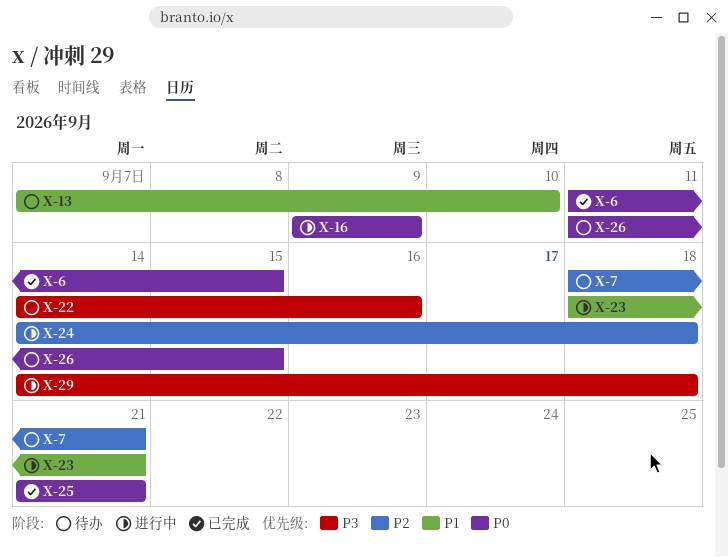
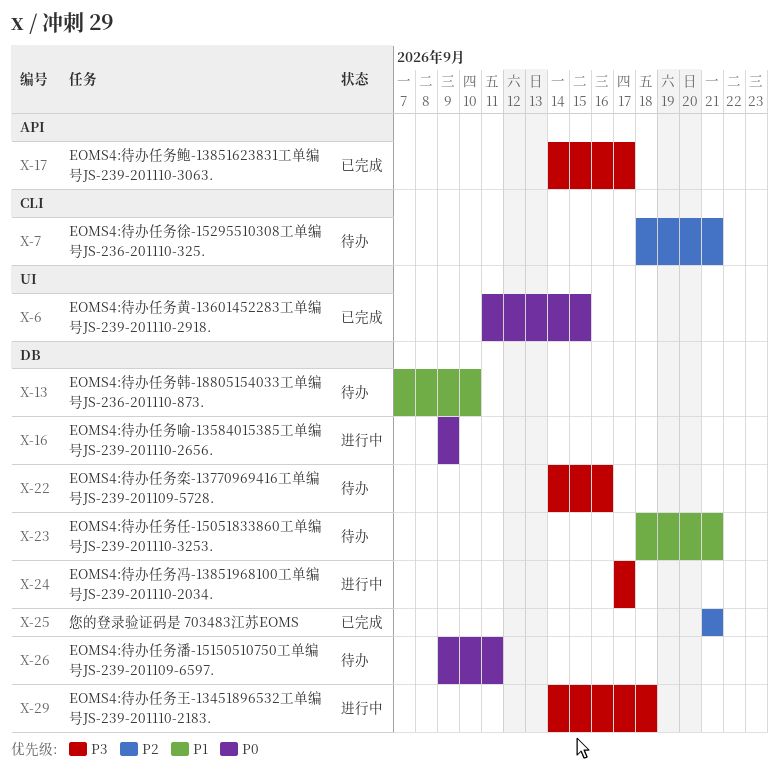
X-17: none -> present
X-23, status: 进行中 -> 待办
X-24, priority: P2 -> P3
X-24, start: Sep 14 -> Sep 17
X-24, due: Sep 18 -> Sep 17
X-25, priority: P0 -> P2
X-26, start: Sep 11 -> Sep 9
X-26, due: Sep 15 -> Sep 11

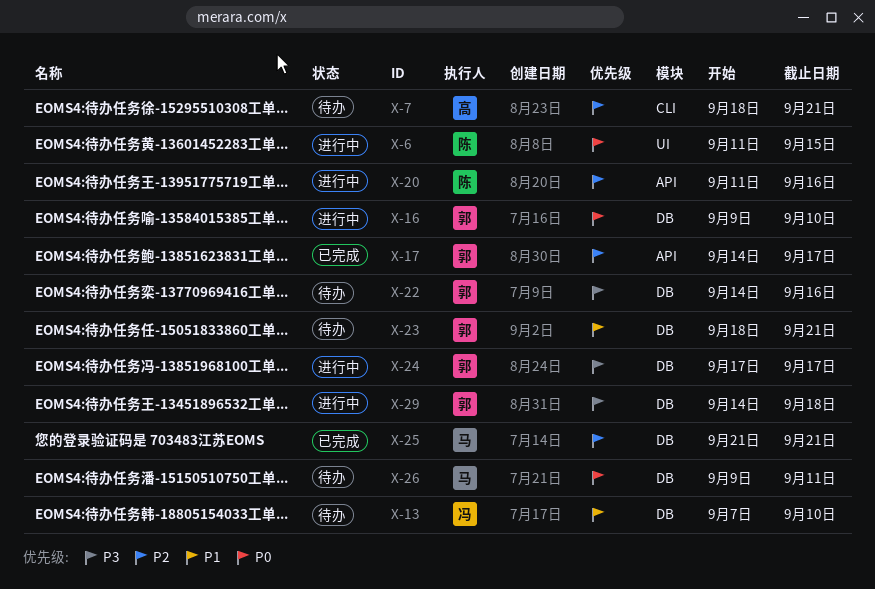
X-6, status: 已完成 -> 进行中
X-16, due: Sep 9 -> Sep 10
X-17, priority: P3 -> P2
X-20: none -> present

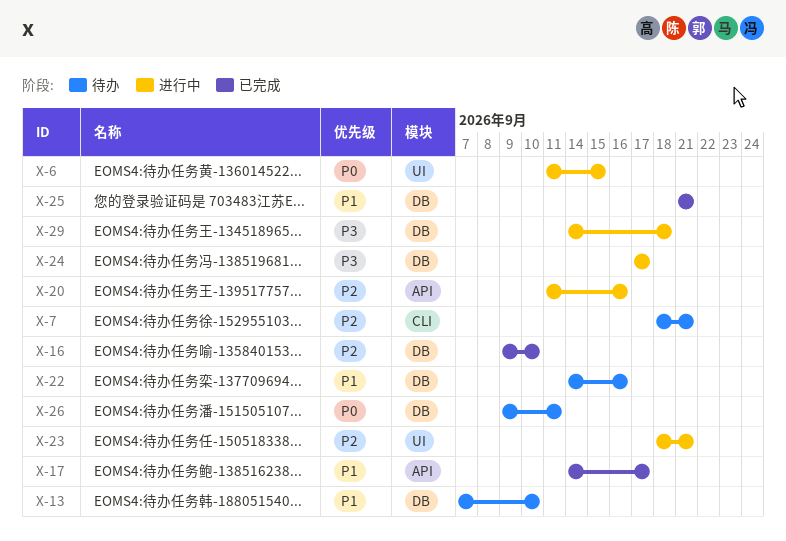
X-16, status: 进行中 -> 已完成
X-16, priority: P0 -> P2
X-17, priority: P2 -> P1
X-22, priority: P3 -> P1
X-23, status: 待办 -> 进行中
X-23, priority: P1 -> P2
X-23, label: DB -> UI
X-25, priority: P2 -> P1

